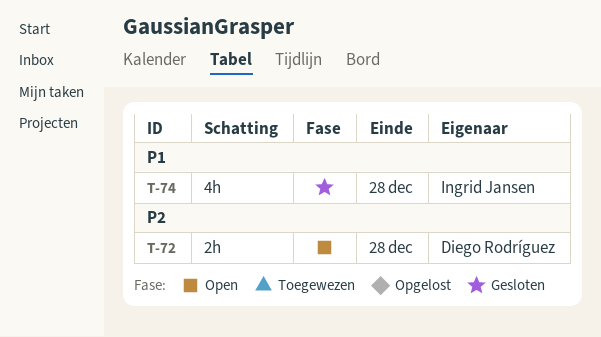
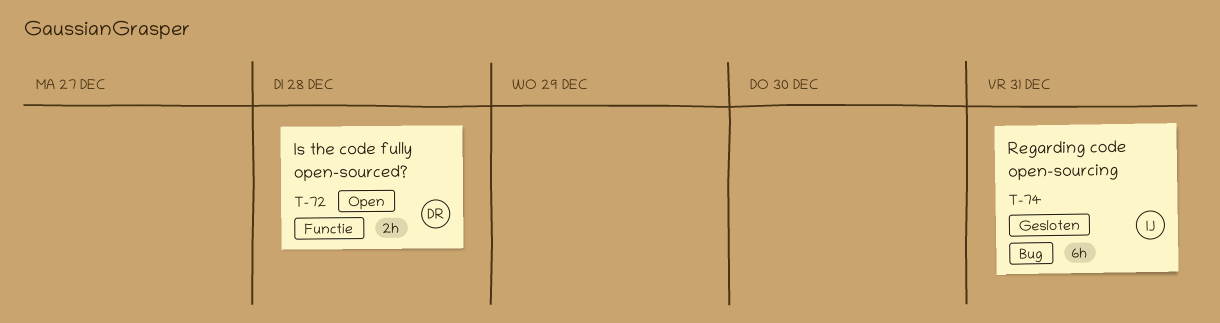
T-74, estimate: 4h -> 6h
T-74, due: Dec 28 -> Dec 31

